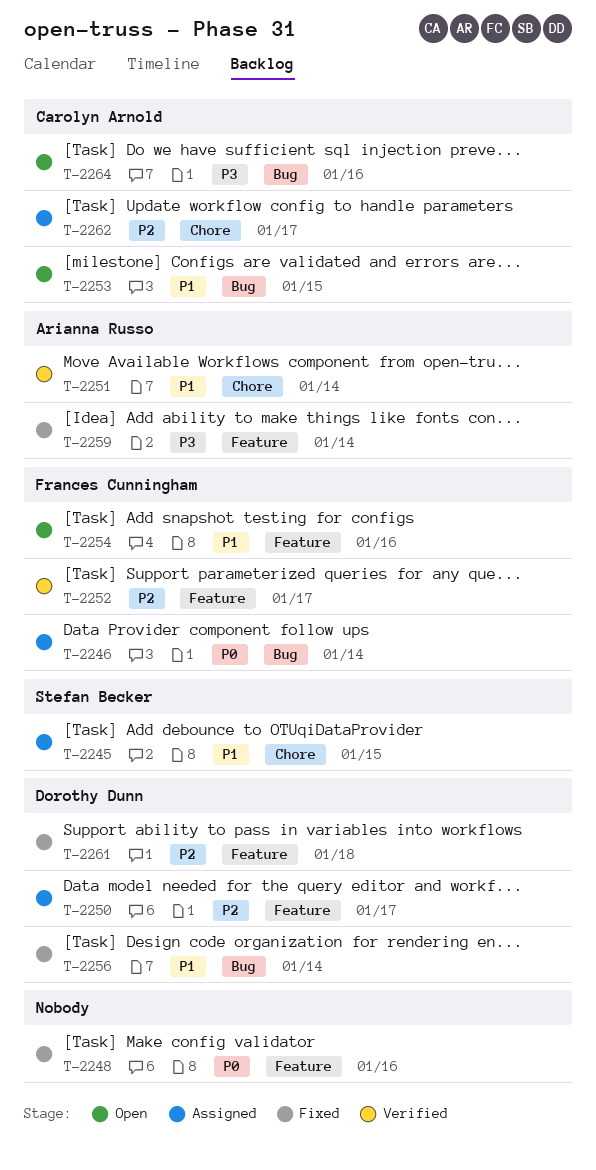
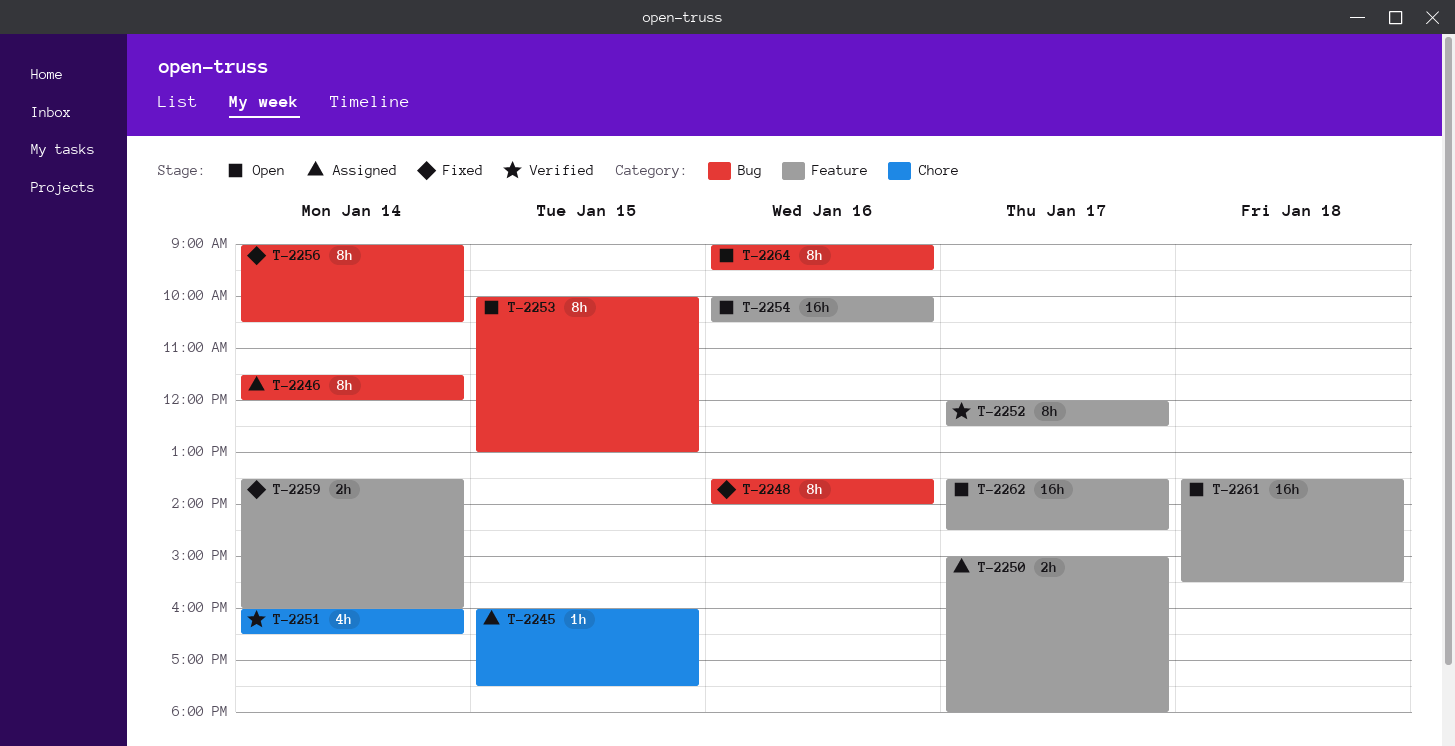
T-2248, label: Feature -> Bug
T-2261, status: Fixed -> Open
T-2262, status: Assigned -> Open
T-2262, label: Chore -> Feature

